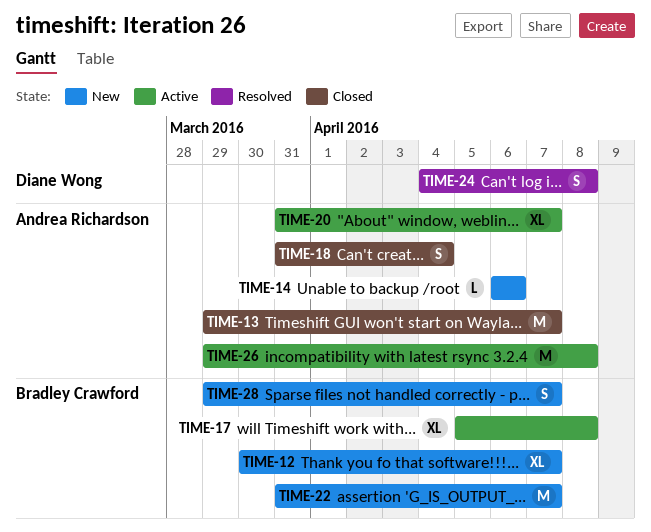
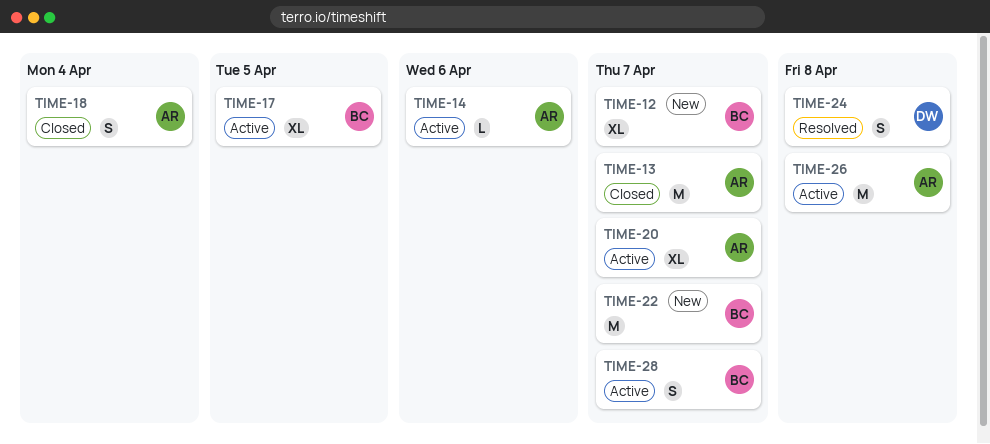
TIME-14, status: New -> Active
TIME-17, due: Apr 8 -> Apr 5
TIME-28, status: New -> Active

